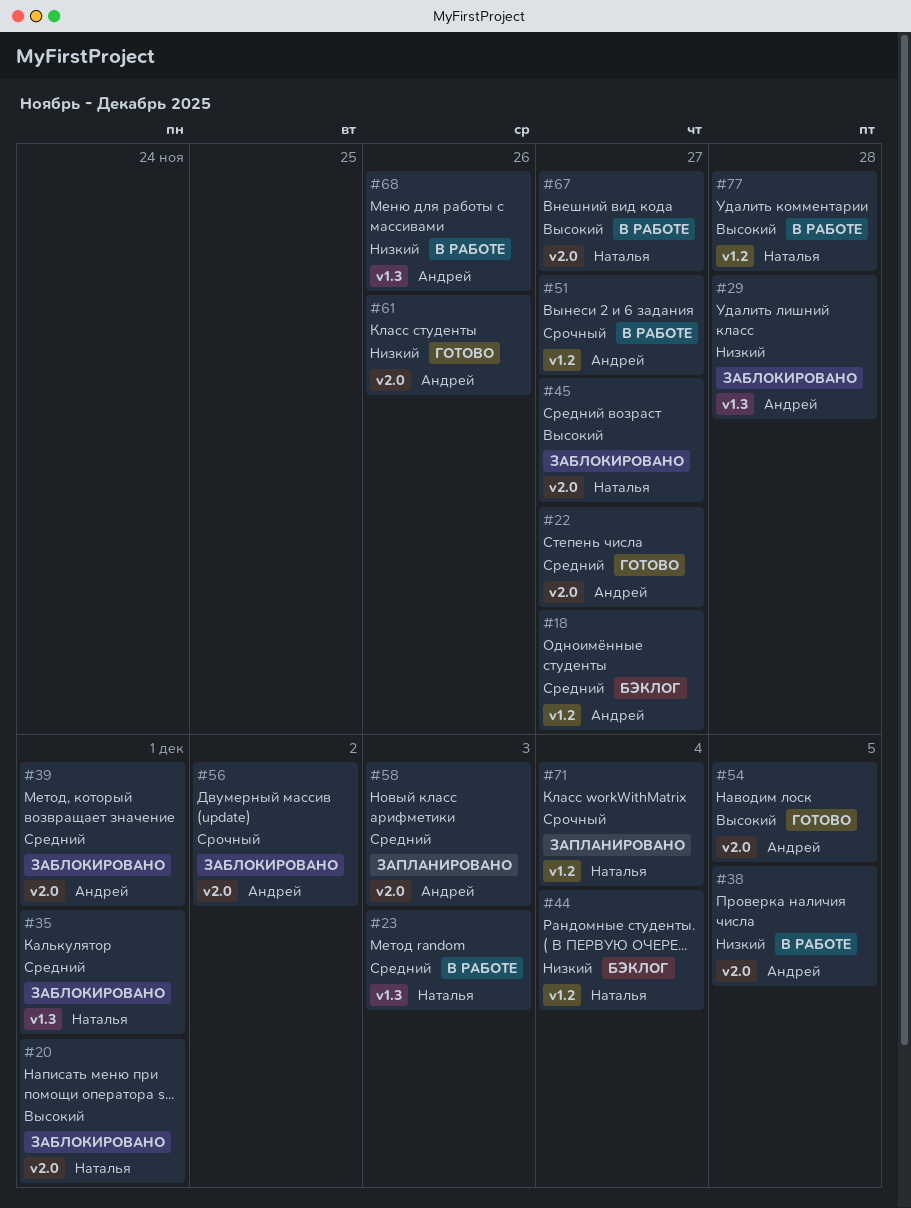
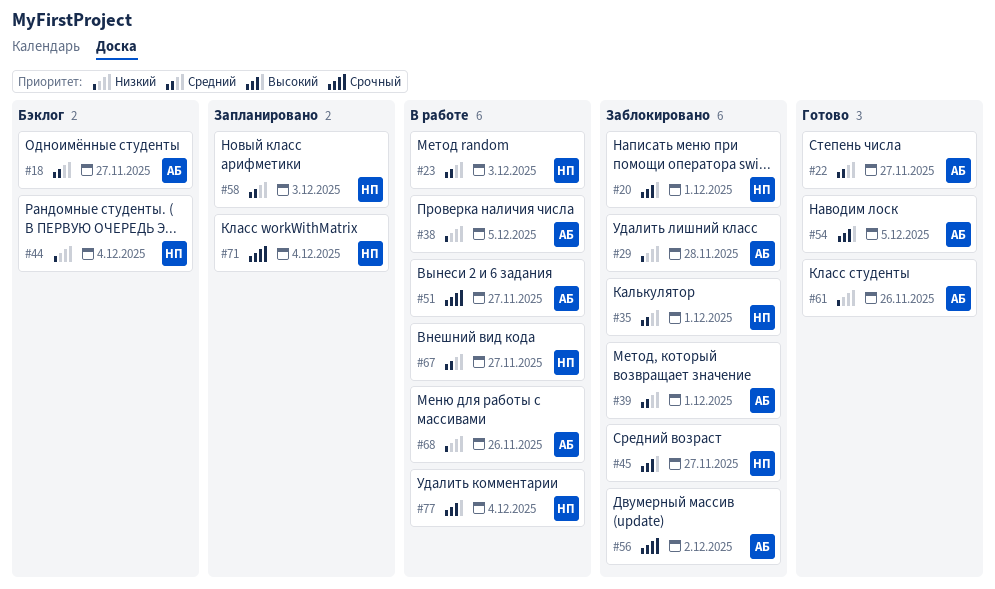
#58, owner: Андрей -> Наталья
#67, priority: Высокий -> Средний
#77, due: Nov 28 -> Dec 4

